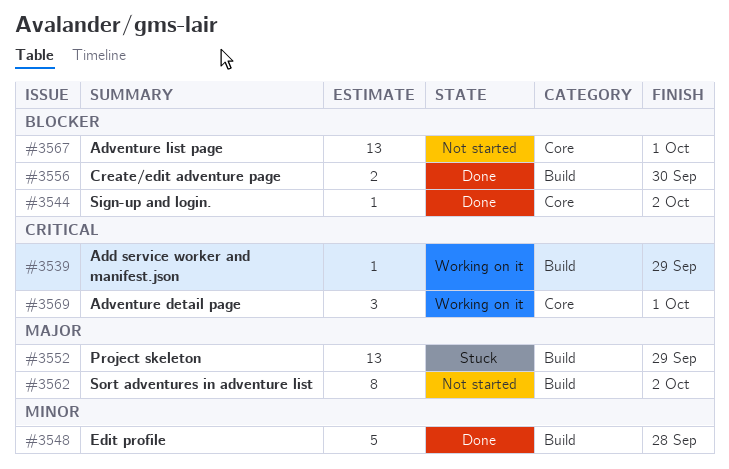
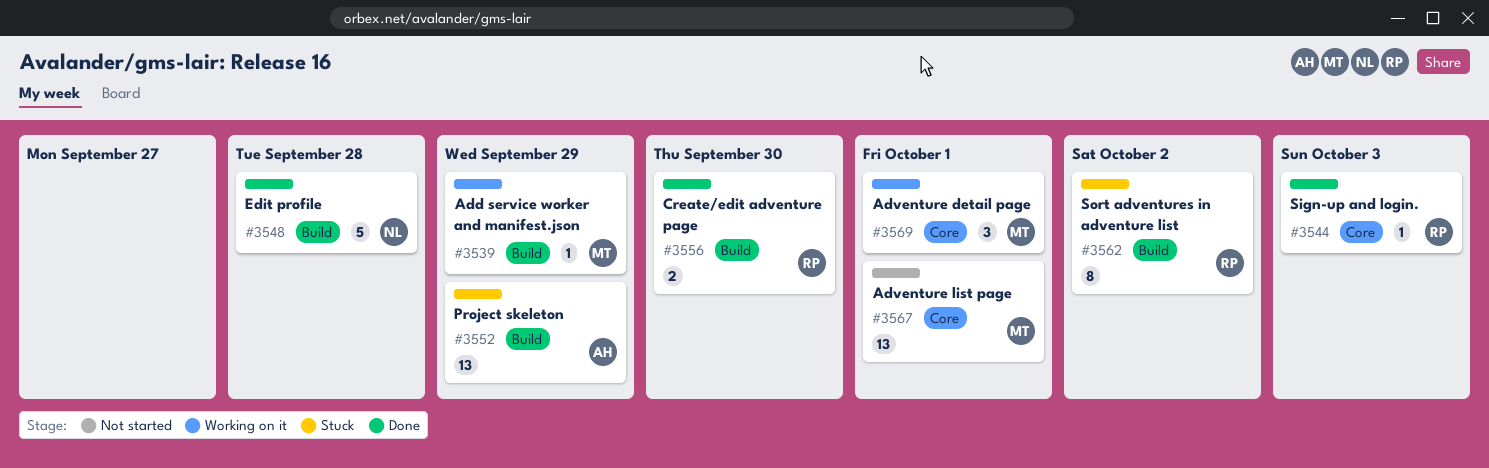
#3544, due: Oct 2 -> Oct 3
#3562, status: Not started -> Stuck

